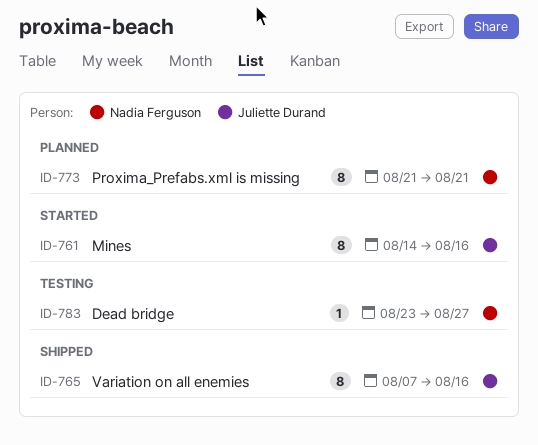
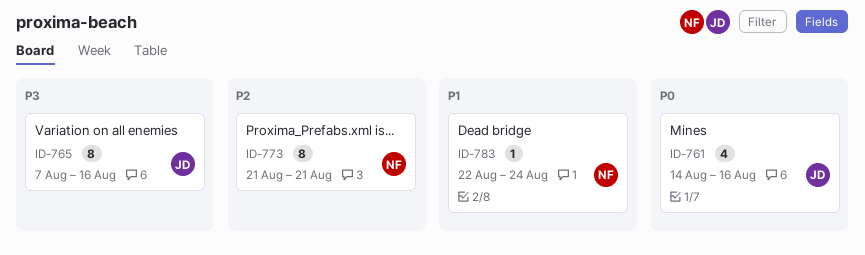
ID-761, estimate: 8 -> 4
ID-783, start: Aug 23 -> Aug 22
ID-783, due: Aug 27 -> Aug 24

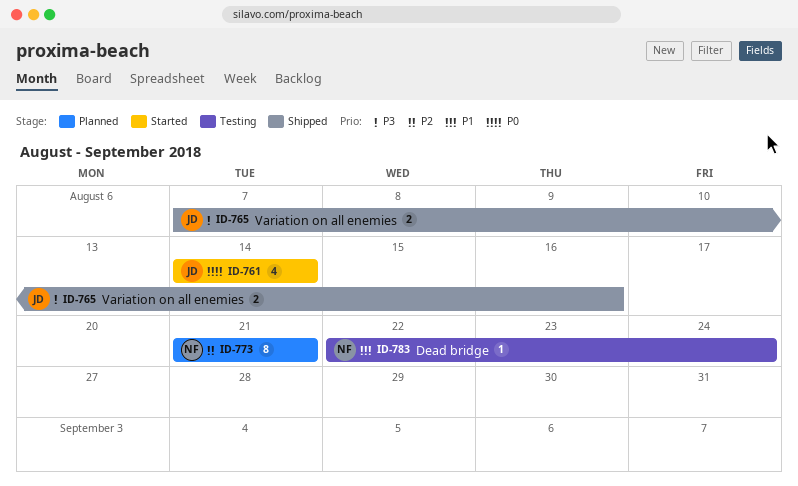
ID-761, due: Aug 16 -> Aug 14
ID-765, estimate: 8 -> 2

